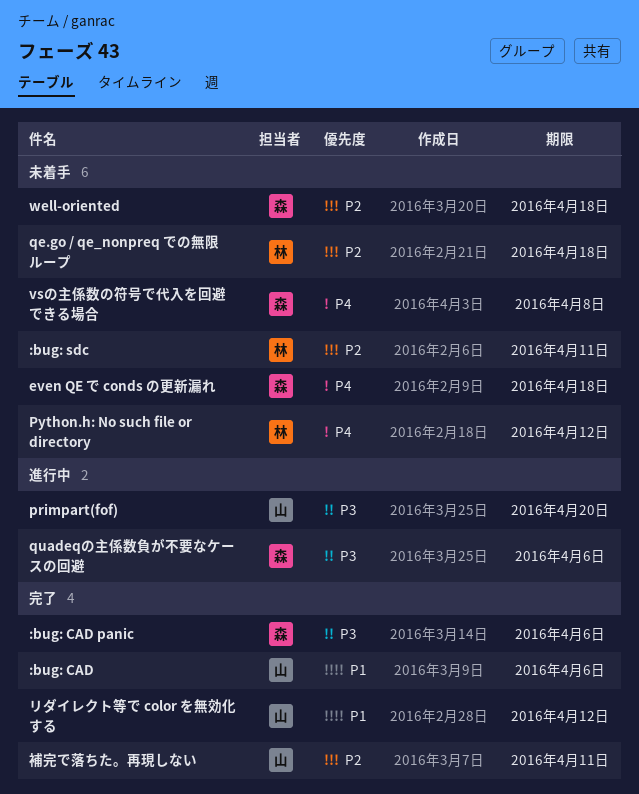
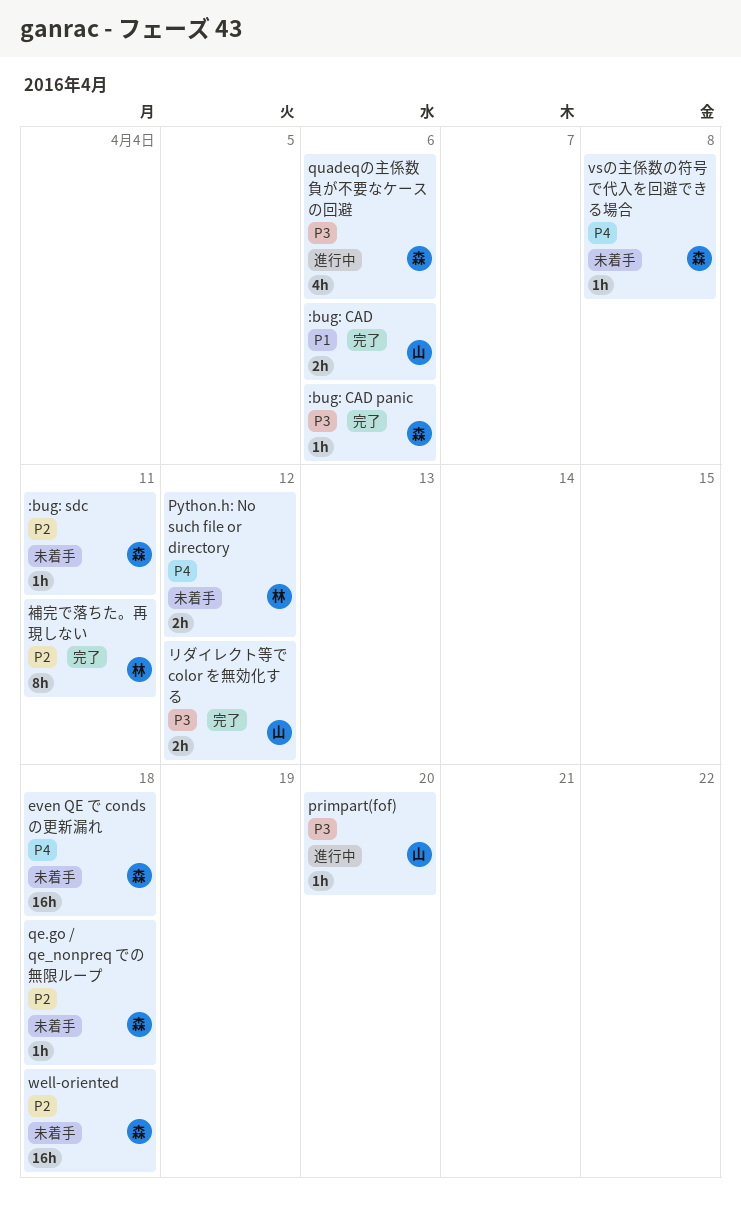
:bug: sdc, owner: 林 -> 森
qe.go / qe_nonpreq での無限ループ, owner: 林 -> 森
リダイレクト等で color を無効化する, priority: P1 -> P3
補完で落ちた。再現しない, owner: 山 -> 林

